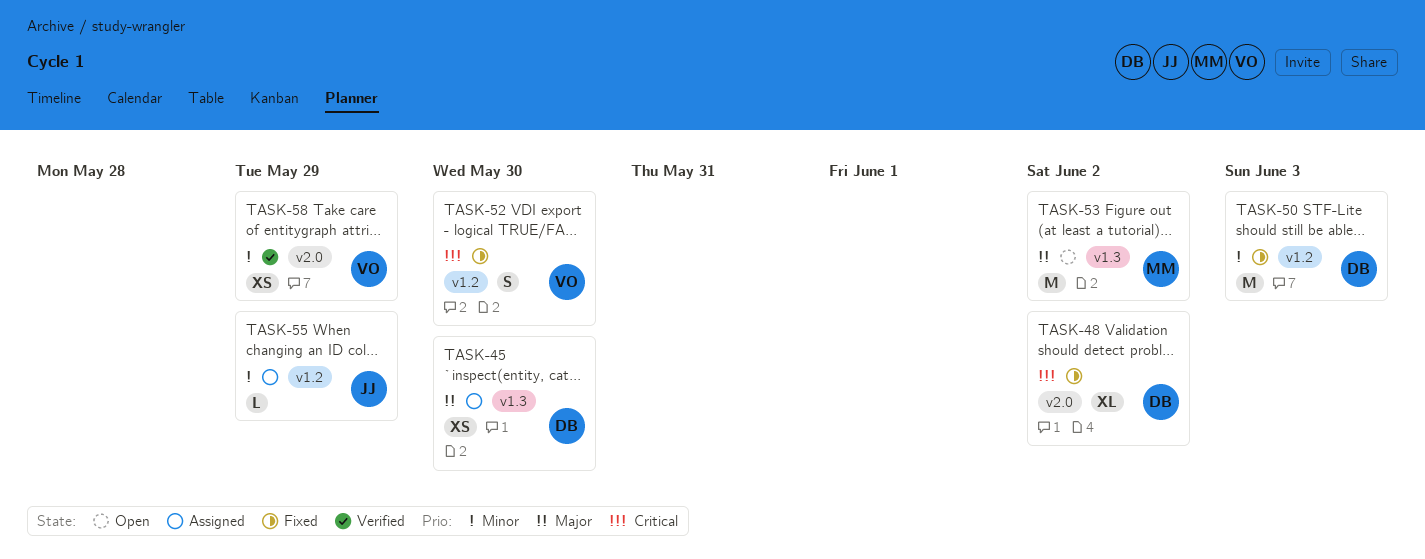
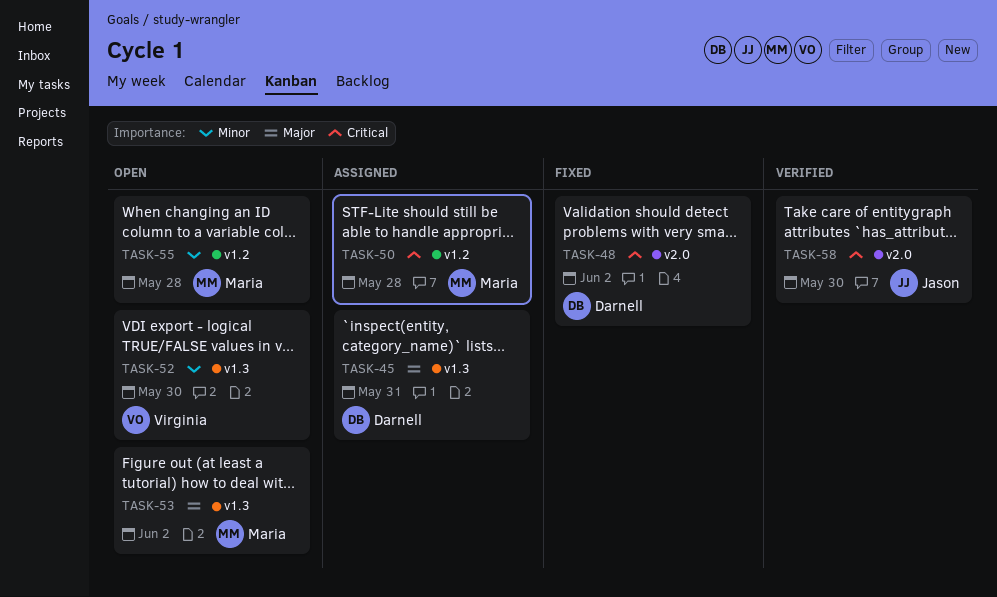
TASK-45, due: May 30 -> May 31
TASK-50, status: Fixed -> Assigned
TASK-50, owner: Darnell -> Maria
TASK-50, priority: Minor -> Critical
TASK-50, due: Jun 3 -> May 28
TASK-52, status: Fixed -> Open
TASK-52, priority: Critical -> Minor
TASK-52, label: v1.2 -> v1.3
TASK-55, status: Assigned -> Open
TASK-55, owner: Jason -> Maria
TASK-55, due: May 29 -> May 28
TASK-58, owner: Virginia -> Jason
TASK-58, priority: Minor -> Critical
TASK-58, due: May 29 -> May 30

